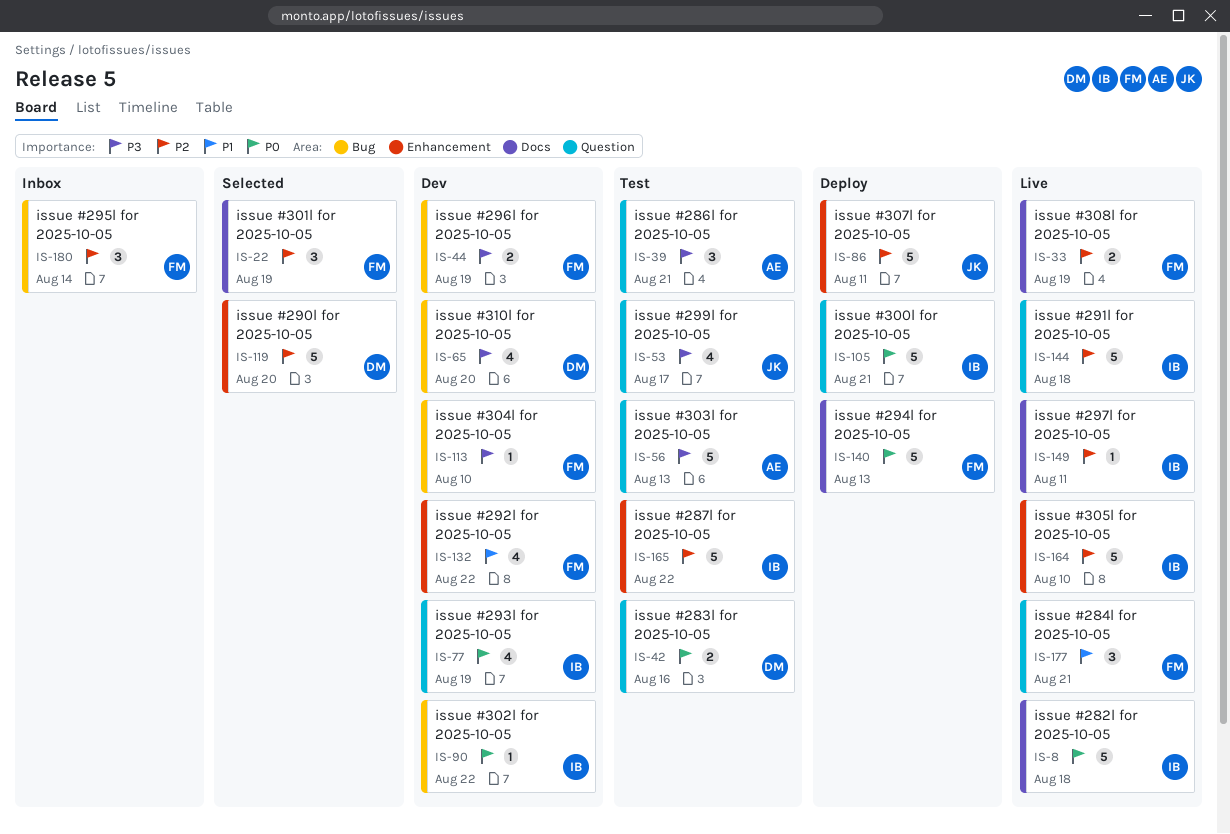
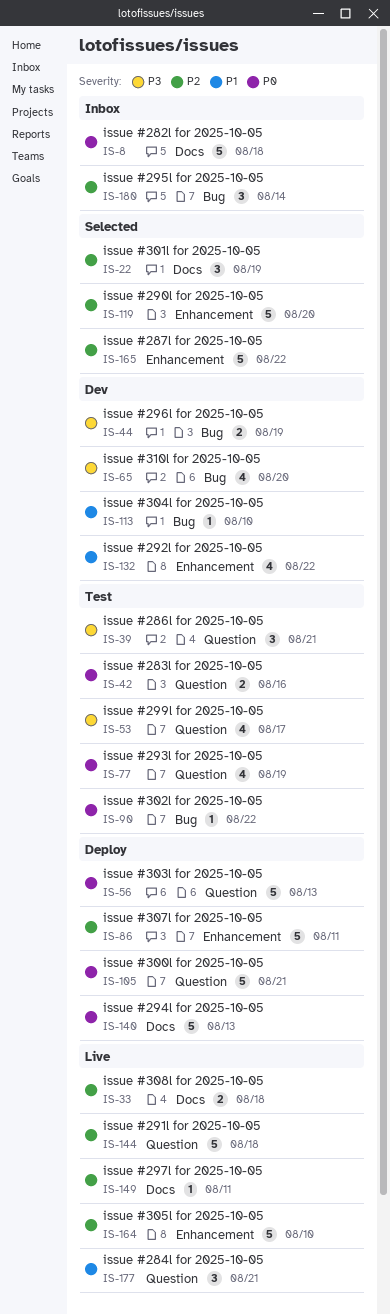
IS-8, status: Live -> Inbox
IS-33, due: Aug 19 -> Aug 18
IS-56, status: Test -> Deploy
IS-56, priority: P3 -> P0
IS-77, status: Dev -> Test
IS-90, status: Dev -> Test
IS-113, priority: P3 -> P1
IS-165, status: Test -> Selected

